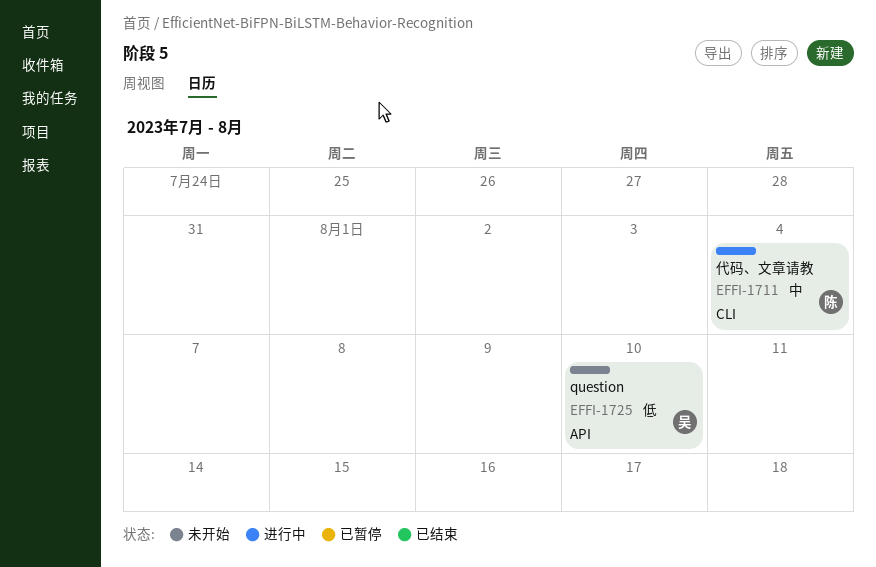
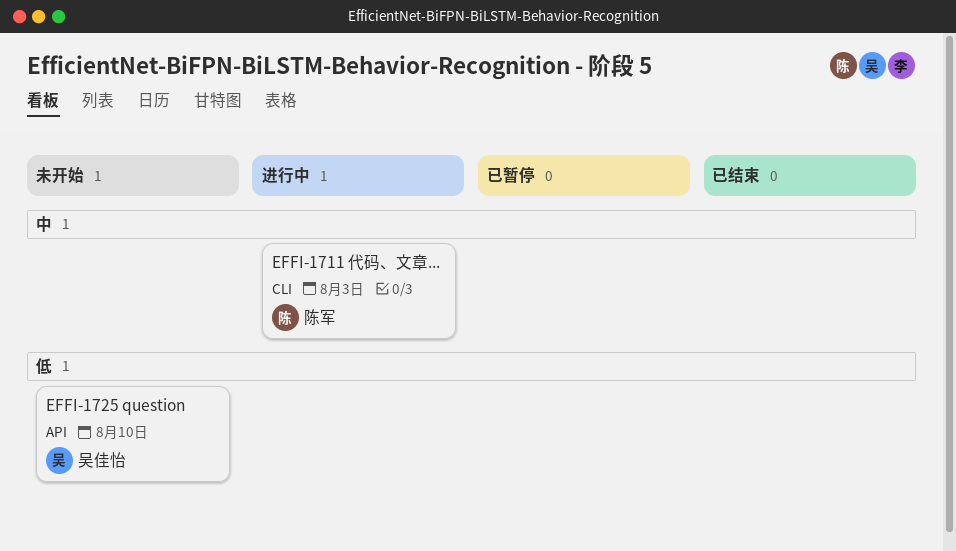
EFFI-1711, due: Aug 4 -> Aug 3

